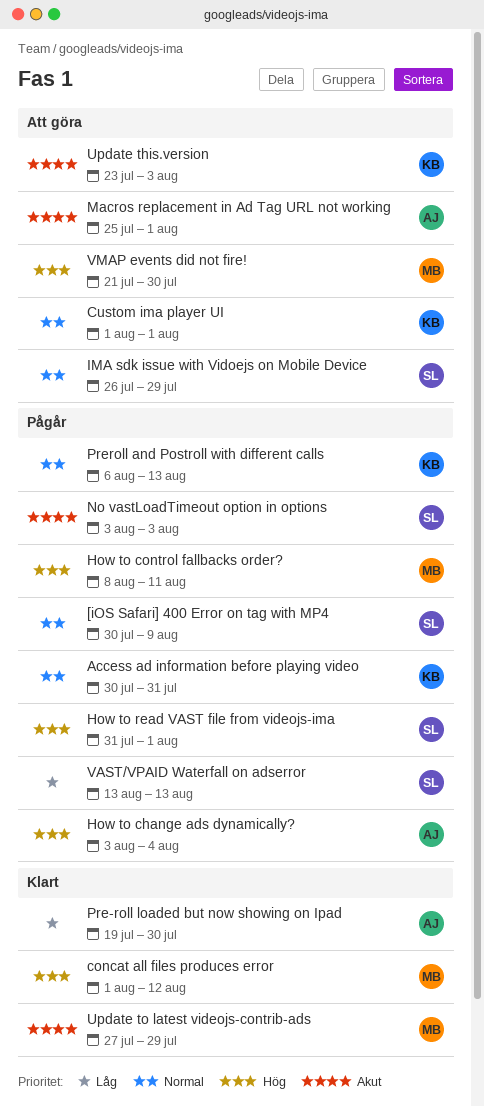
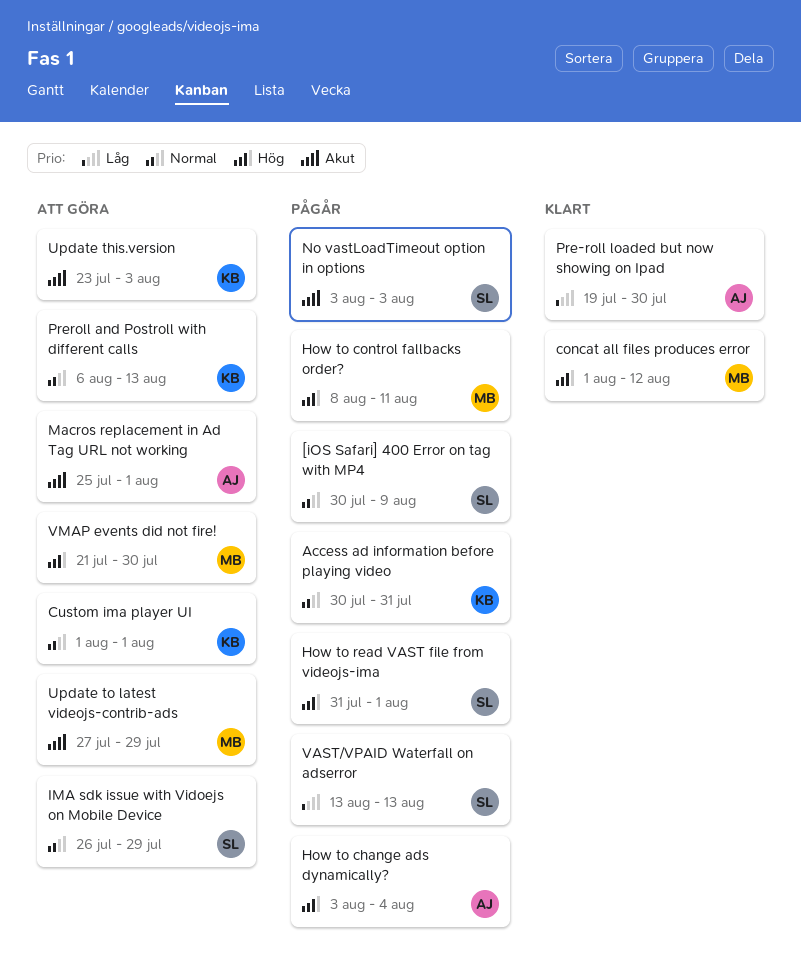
Preroll and Postroll with different calls, status: Pågår -> Att göra
Update to latest videojs-contrib-ads, status: Klart -> Att göra

